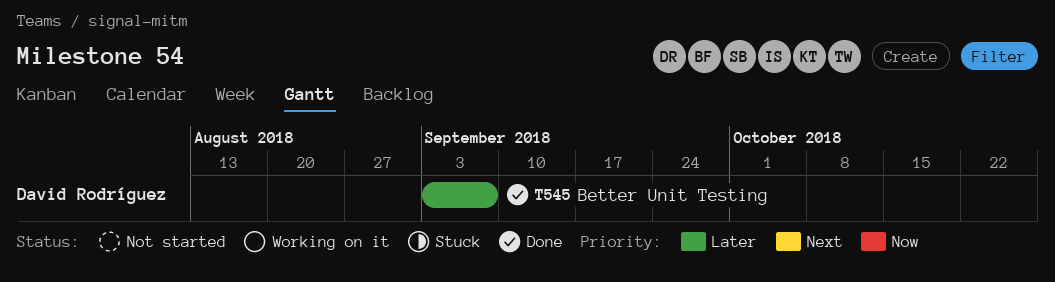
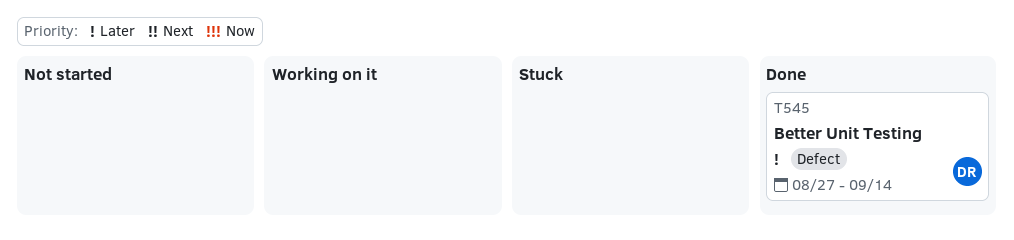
T545, start: Sep 3 -> Aug 27
T545, due: Sep 7 -> Sep 14

